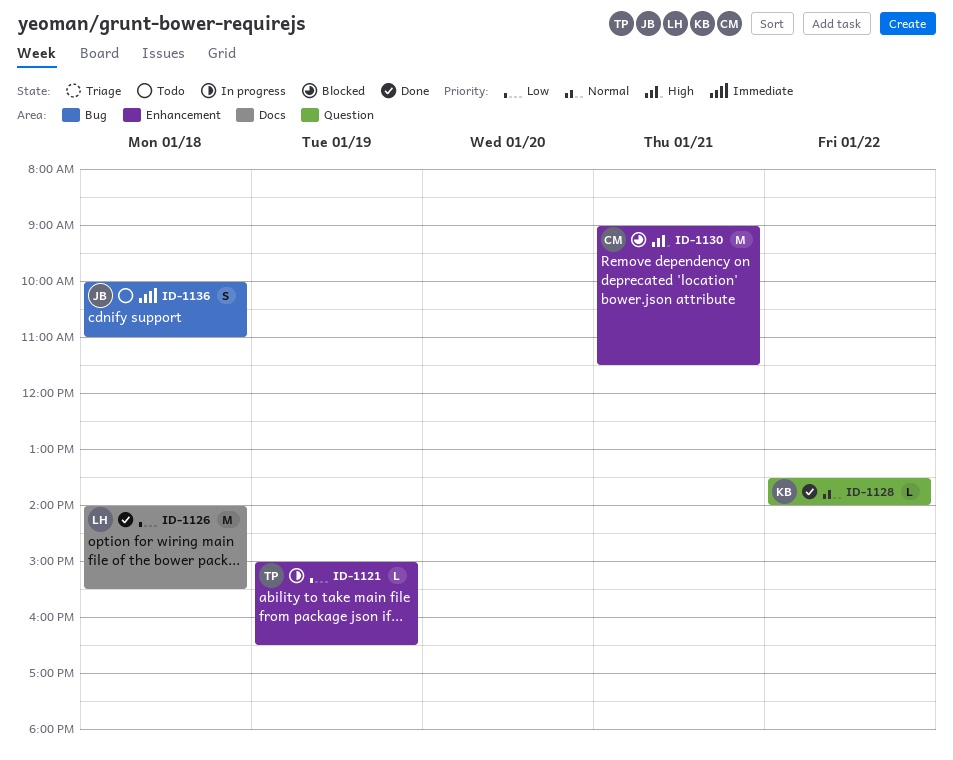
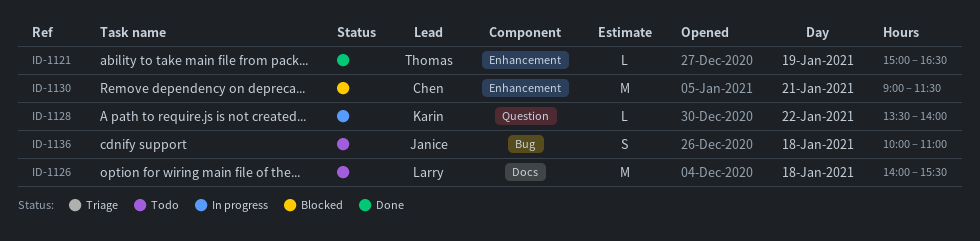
ID-1121, status: In progress -> Done
ID-1126, status: Done -> Todo
ID-1128, status: Done -> In progress

